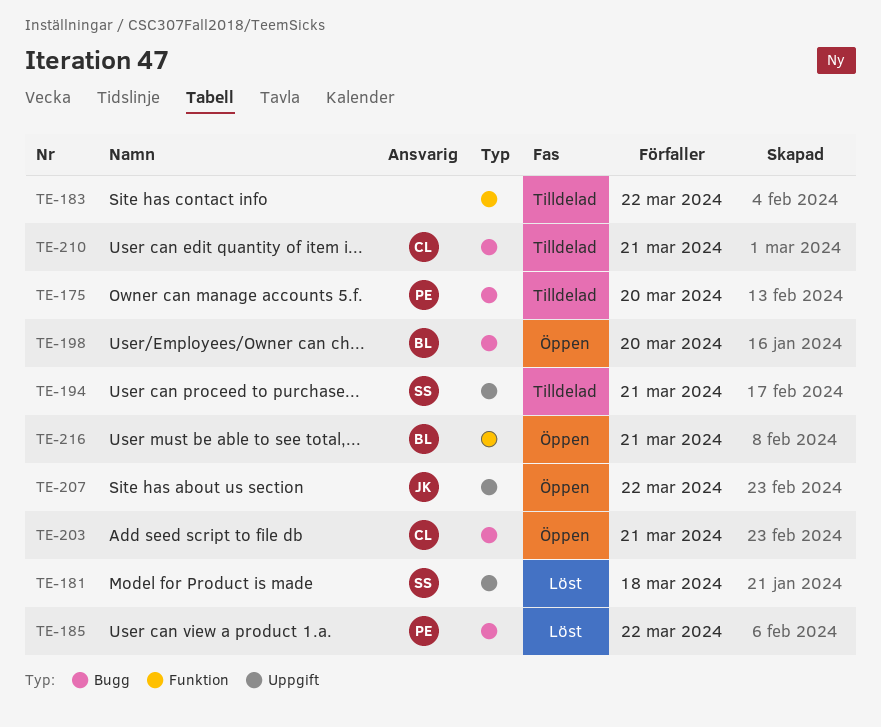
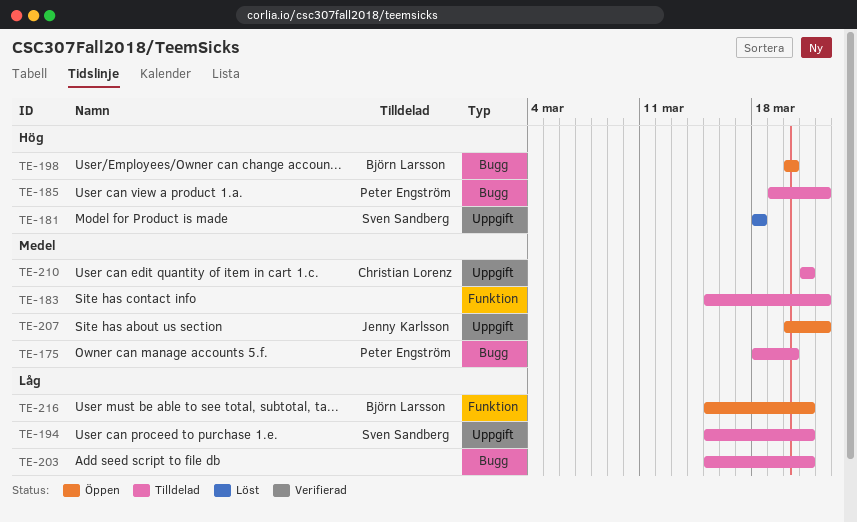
TE-185, status: Löst -> Tilldelad
TE-203, status: Öppen -> Tilldelad
TE-203, owner: Christian Lorenz -> none
TE-210, label: Bugg -> Uppgift

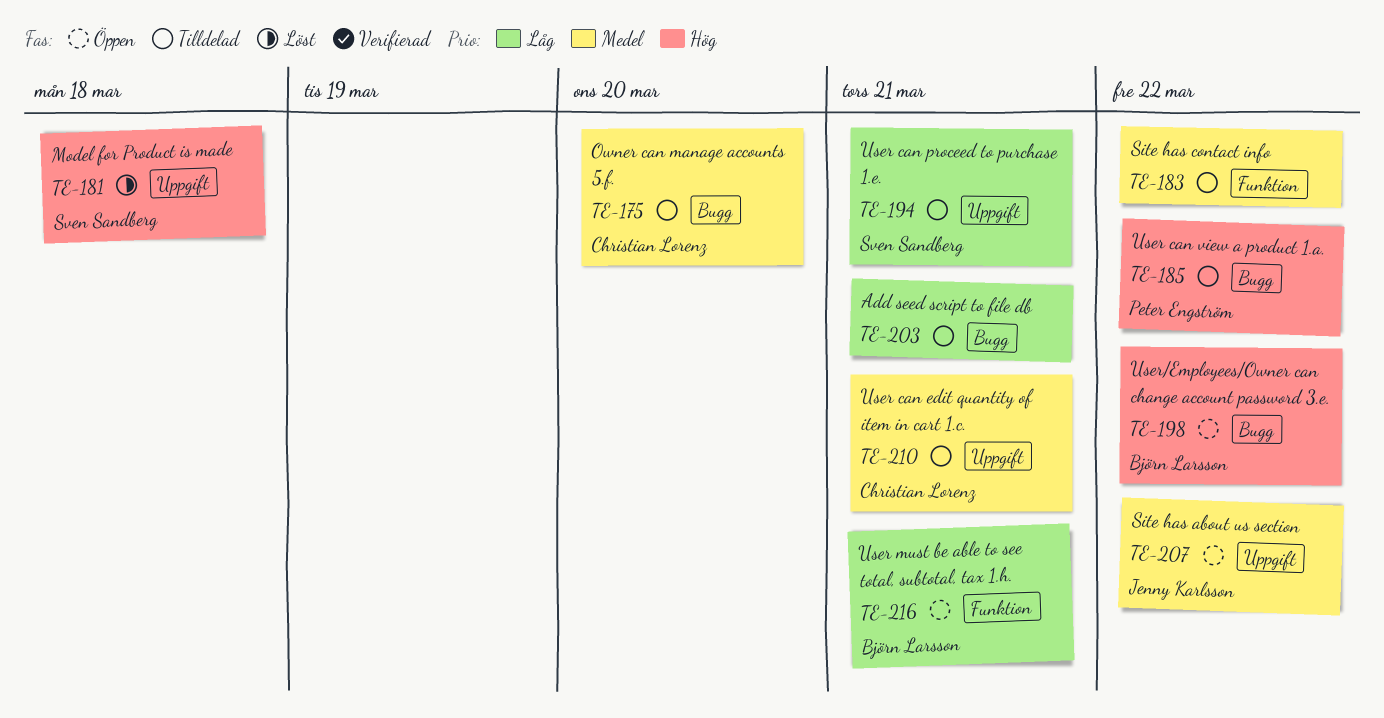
TE-175, owner: Peter Engström -> Christian Lorenz
TE-198, due: Mar 20 -> Mar 22

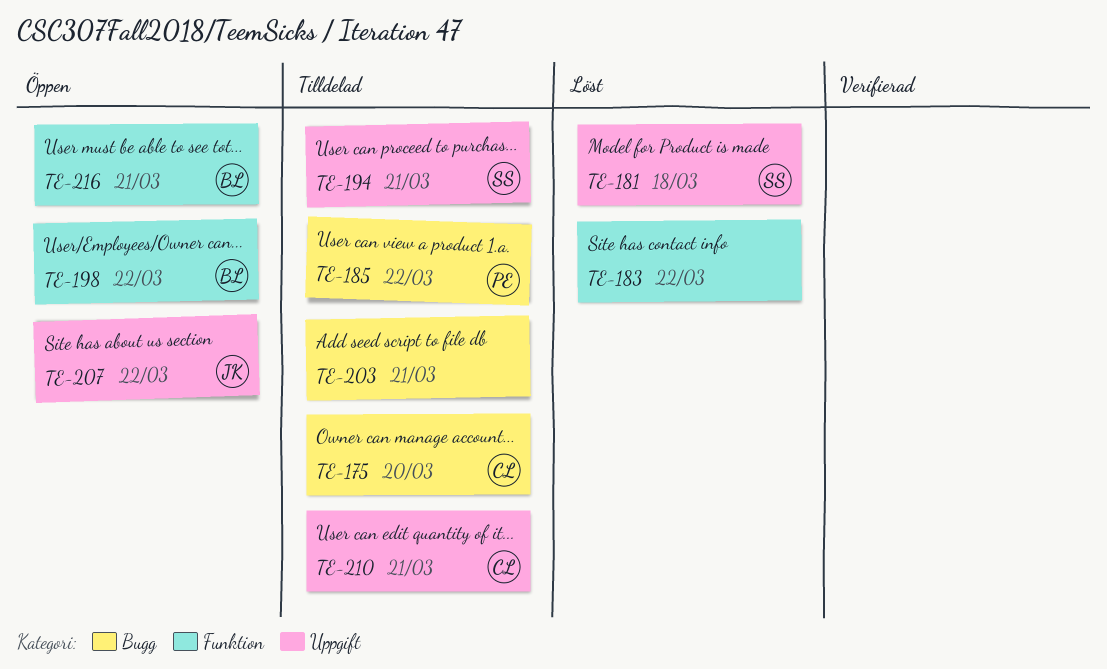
TE-183, status: Tilldelad -> Löst
TE-198, label: Bugg -> Funktion

